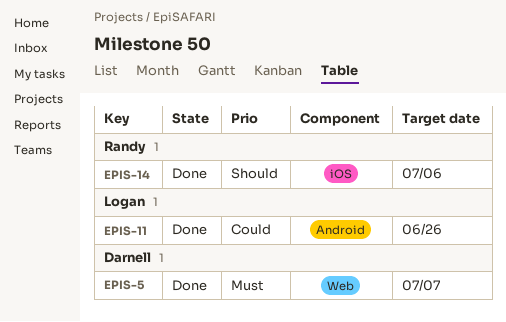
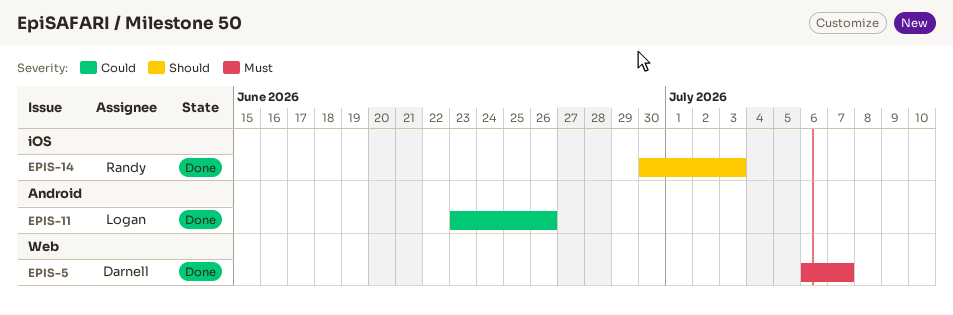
EPIS-14, due: Jul 6 -> Jul 3

